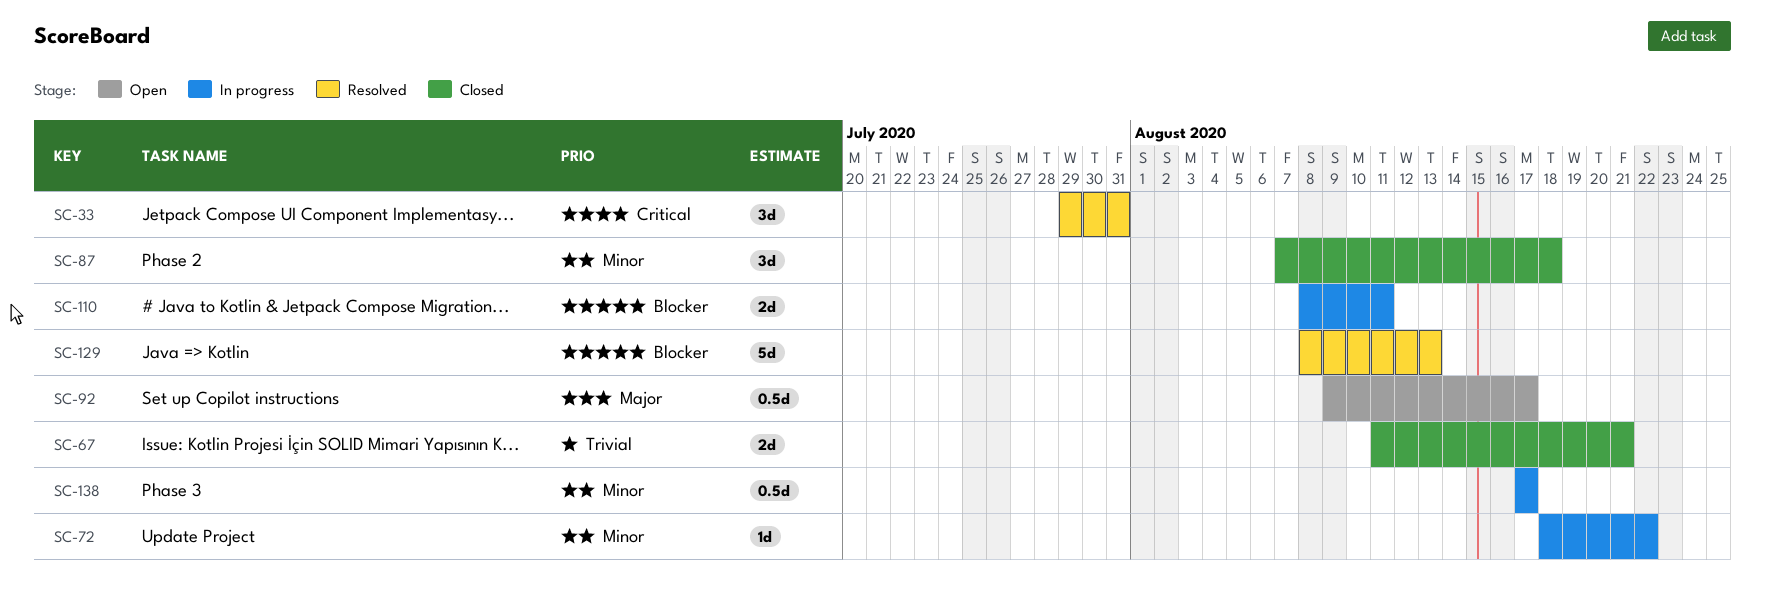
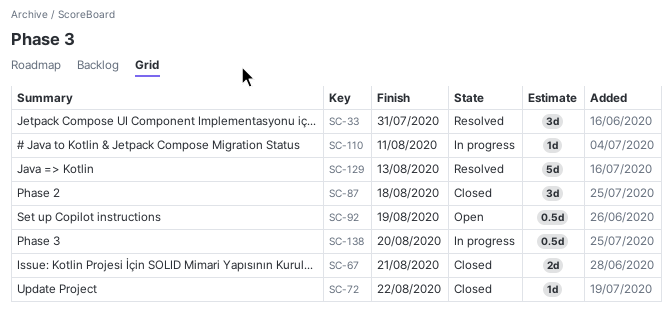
SC-72, status: In progress -> Closed
SC-92, due: Aug 17 -> Aug 19
SC-110, estimate: 2d -> 1d
SC-138, due: Aug 17 -> Aug 20

